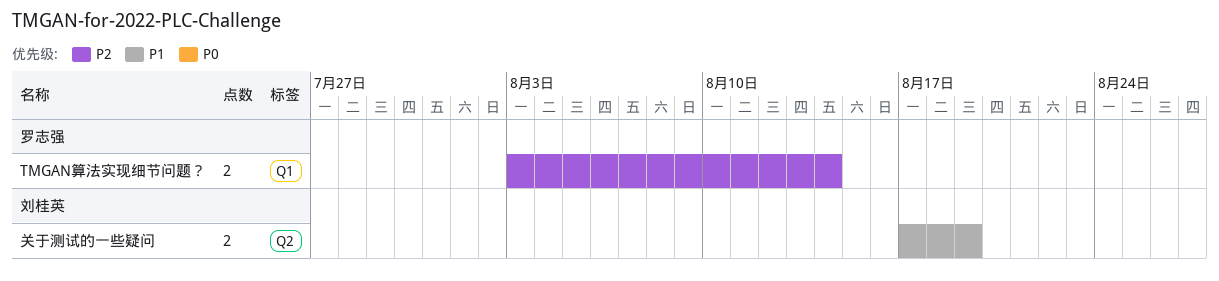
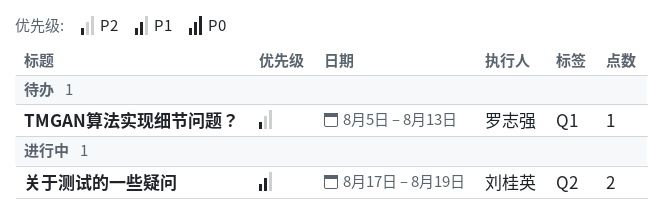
TMGAN算法实现细节问题？, estimate: 2 -> 1
TMGAN算法实现细节问题？, start: Aug 3 -> Aug 5
TMGAN算法实现细节问题？, due: Aug 14 -> Aug 13

